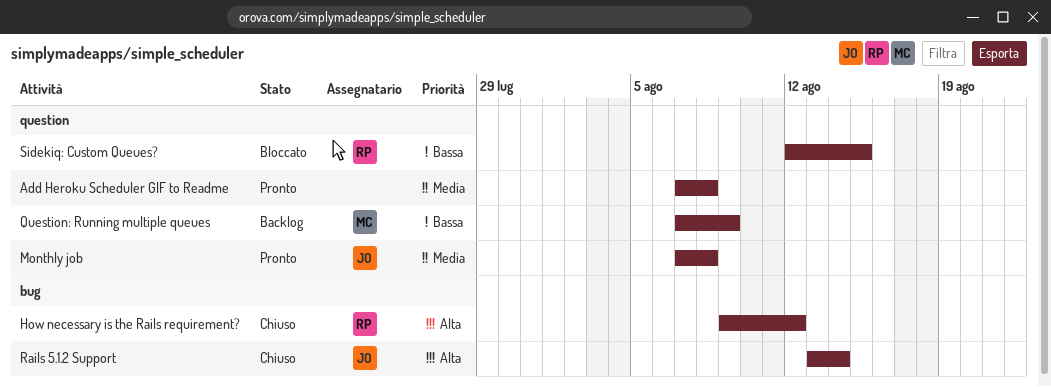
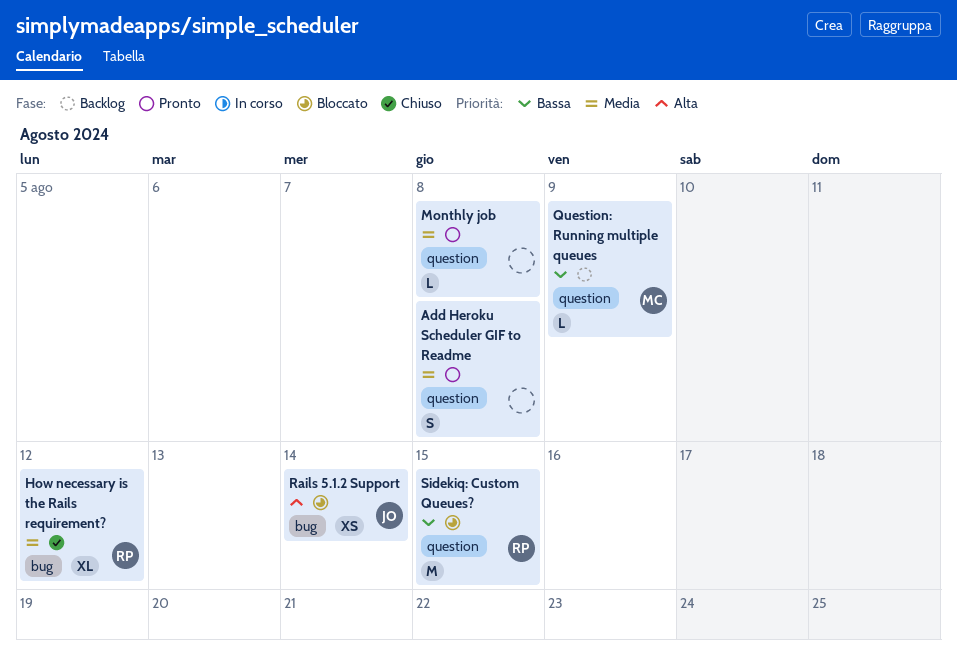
How necessary is the Rails requirement?, priority: Alta -> Media
Monthly job, owner: JO -> none
Rails 5.1.2 Support, status: Chiuso -> Bloccato

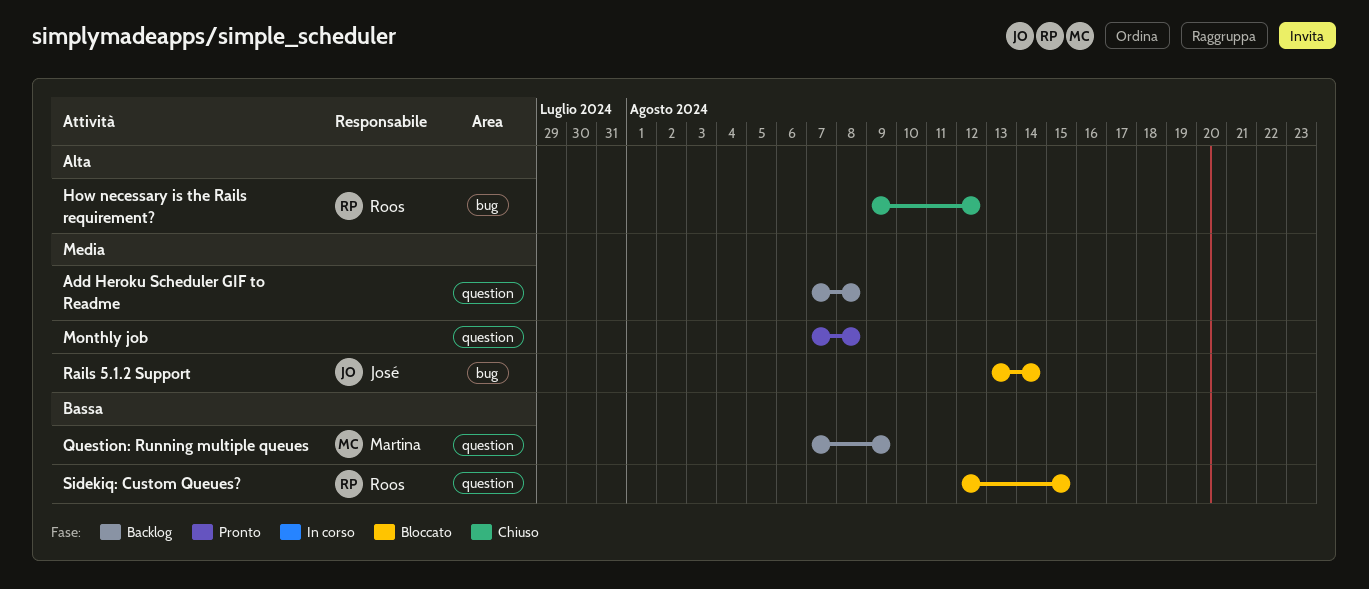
Add Heroku Scheduler GIF to Readme, status: Pronto -> Backlog
How necessary is the Rails requirement?, priority: Media -> Alta
Rails 5.1.2 Support, priority: Alta -> Media

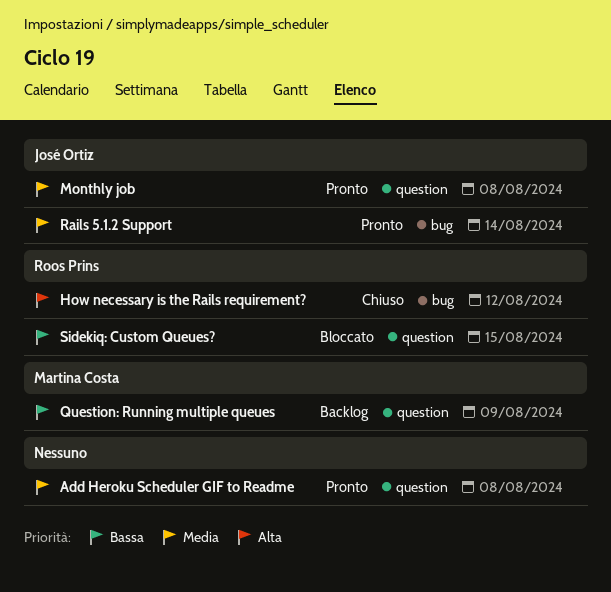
Add Heroku Scheduler GIF to Readme, status: Backlog -> Pronto
Monthly job, owner: none -> José Ortiz
Rails 5.1.2 Support, status: Bloccato -> Pronto

